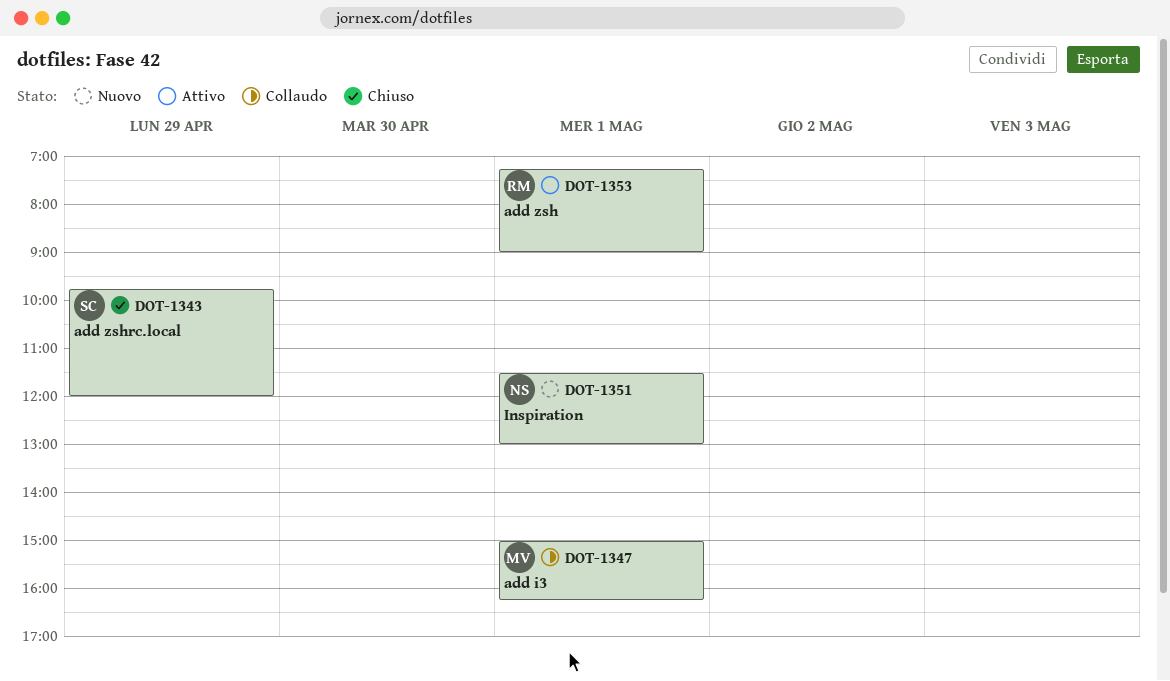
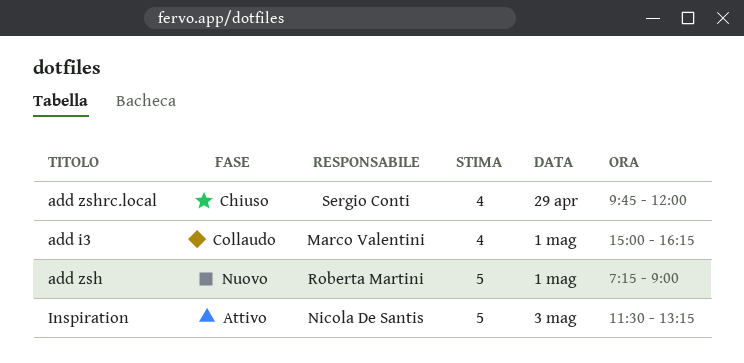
add zsh, status: Attivo -> Nuovo
Inspiration, status: Nuovo -> Attivo
Inspiration, day: May 1 -> May 3
Inspiration, ends: 13:00 -> 13:15

